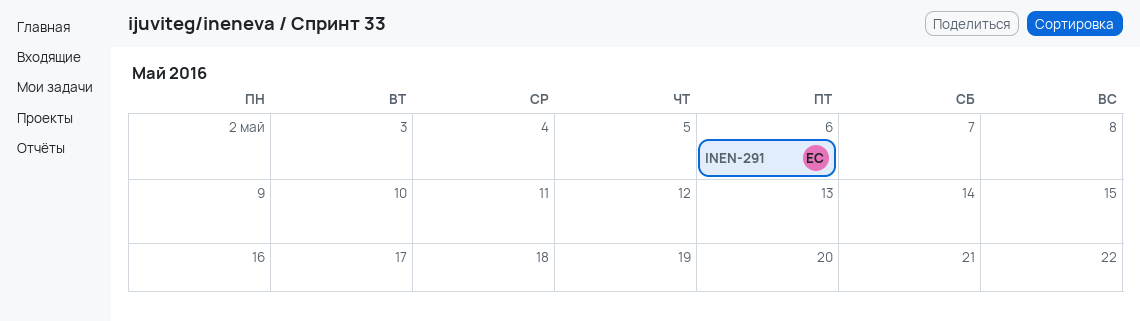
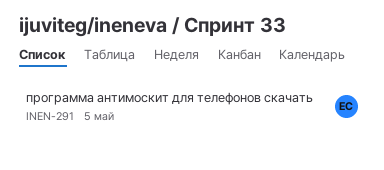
INEN-291, due: May 6 -> May 5

